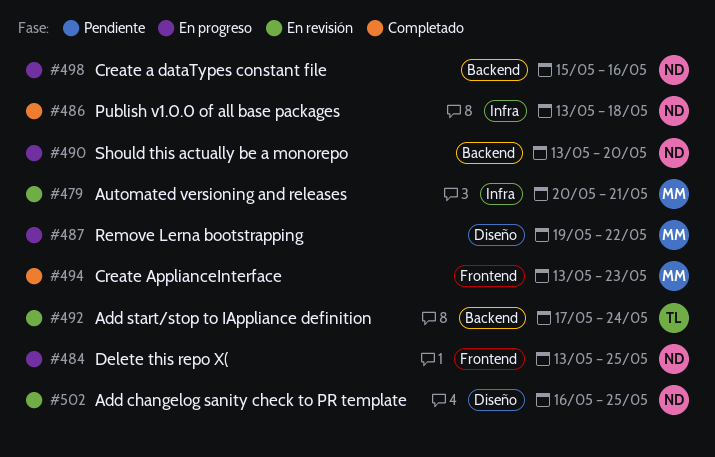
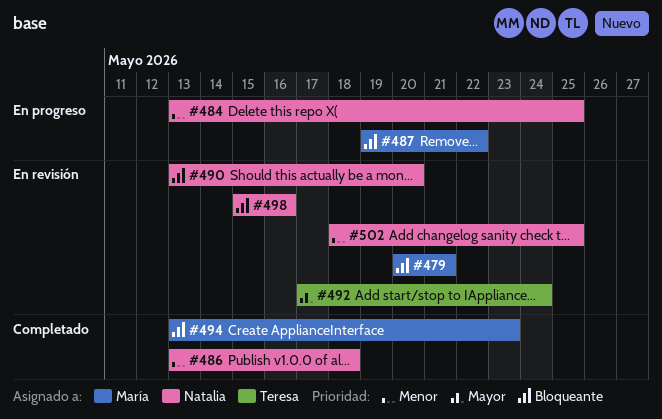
#490, status: En progreso -> En revisión
#498, status: En progreso -> En revisión
#502, start: May 16 -> May 18

